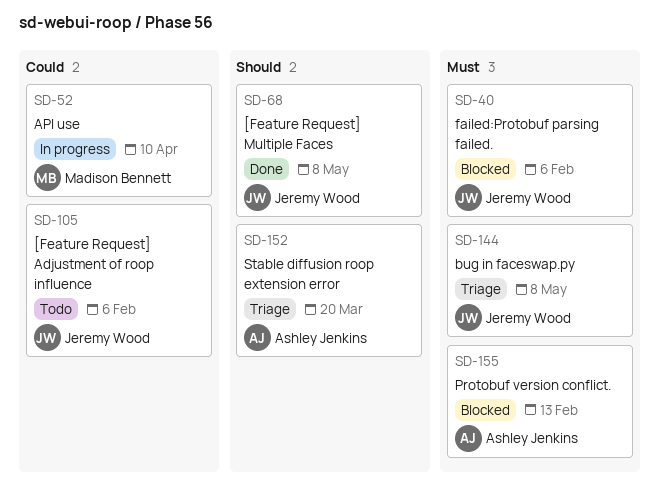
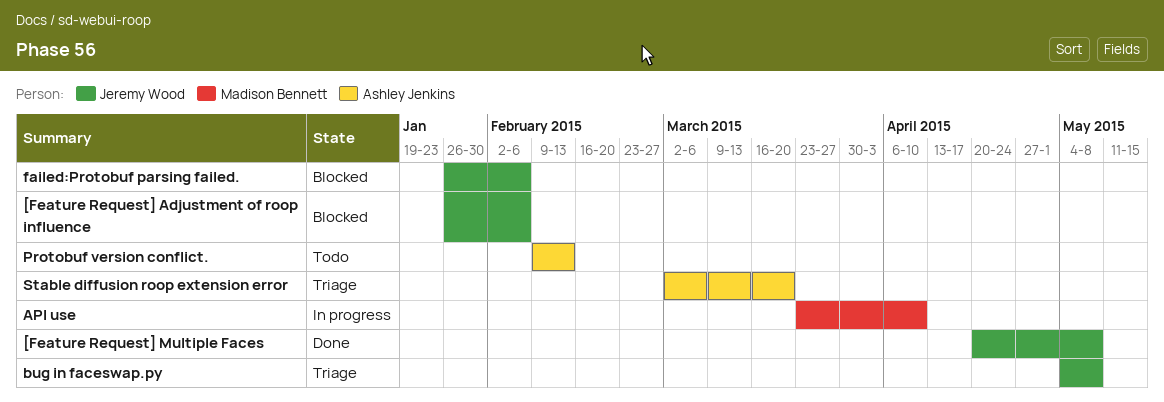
[Feature Request] Adjustment of roop influence, status: Todo -> Blocked
Protobuf version conflict., status: Blocked -> Todo

